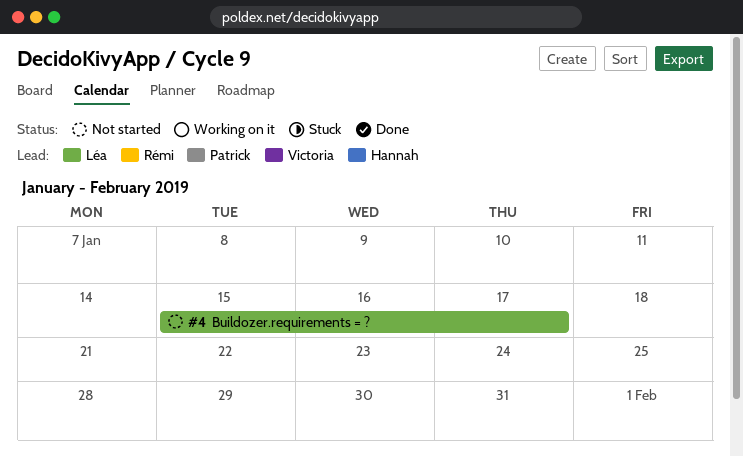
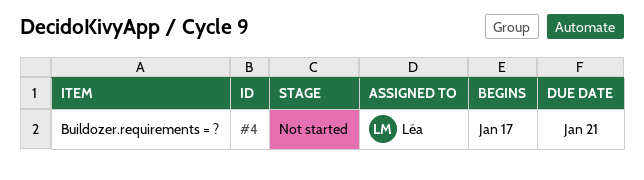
#4, start: Jan 15 -> Jan 17
#4, due: Jan 17 -> Jan 21

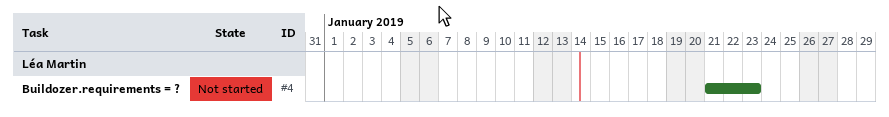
#4, start: Jan 17 -> Jan 21
#4, due: Jan 21 -> Jan 23

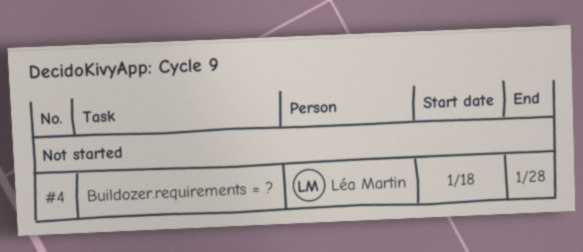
#4, start: Jan 21 -> Jan 18
#4, due: Jan 23 -> Jan 28

